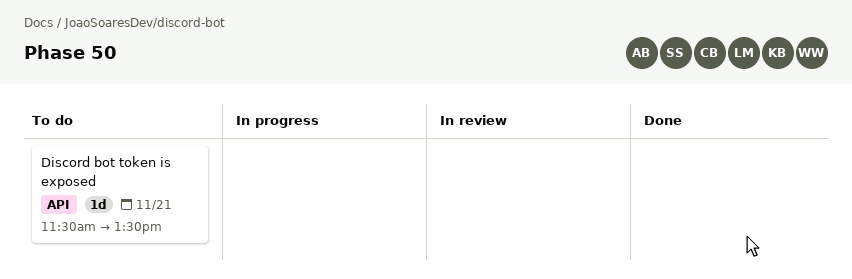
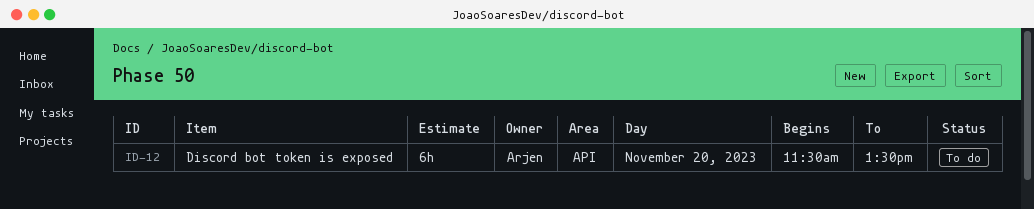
Discord bot token is exposed, estimate: 1d -> 6h
Discord bot token is exposed, day: Nov 21 -> Nov 20

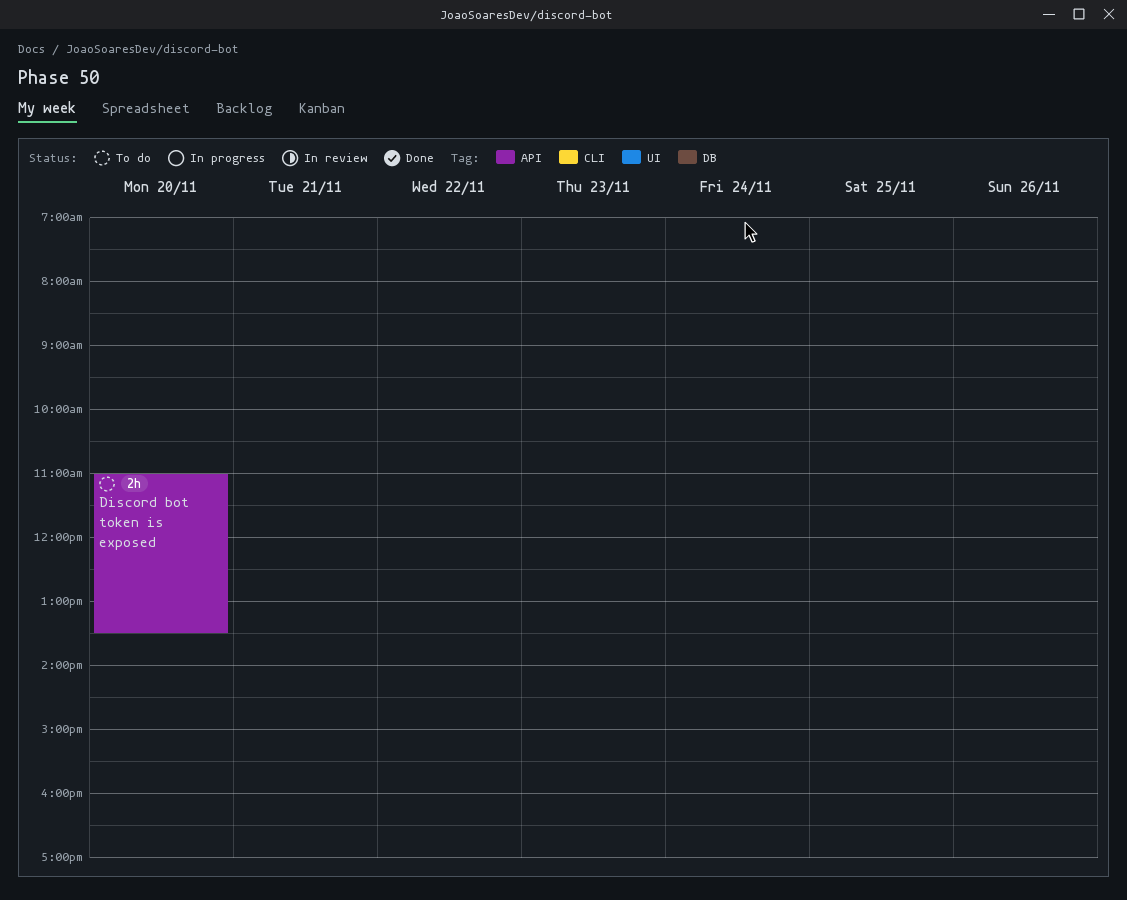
Discord bot token is exposed, estimate: 6h -> 2h
Discord bot token is exposed, begins: 11:30 -> 11:00

